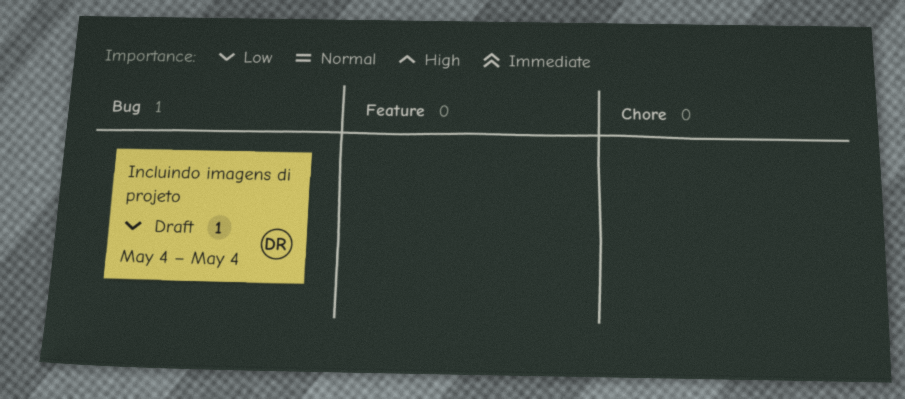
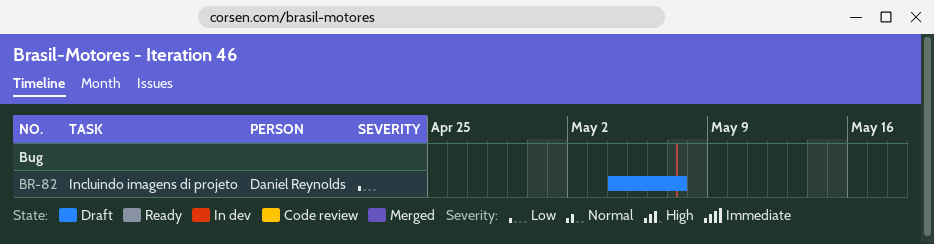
Incluindo imagens di projeto, due: May 4 -> May 7

